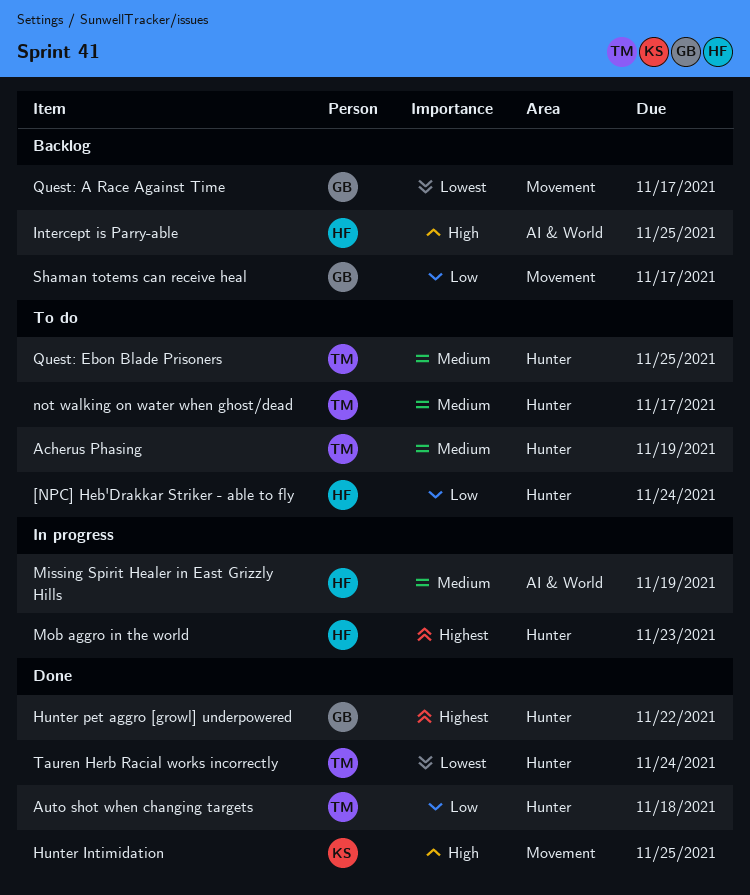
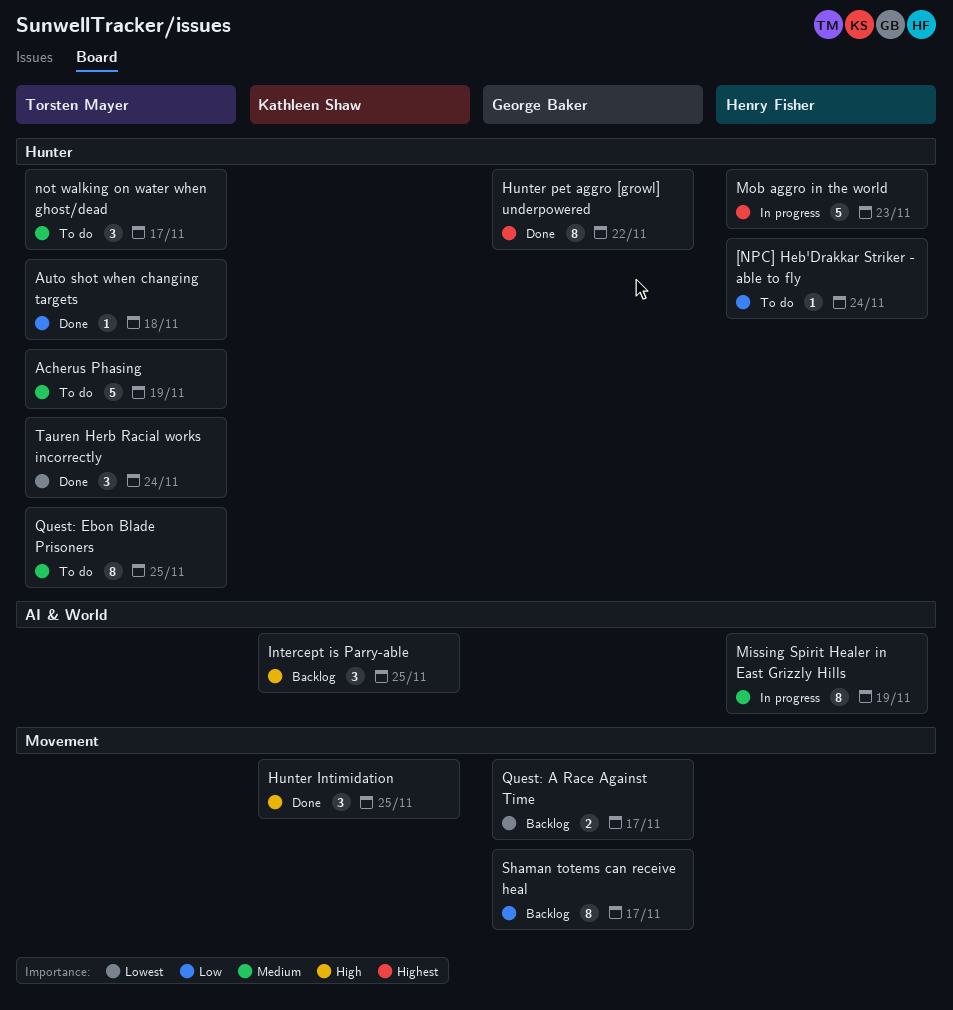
Intercept is Parry-able, owner: Henry Fisher -> Kathleen Shaw

